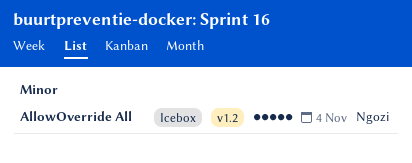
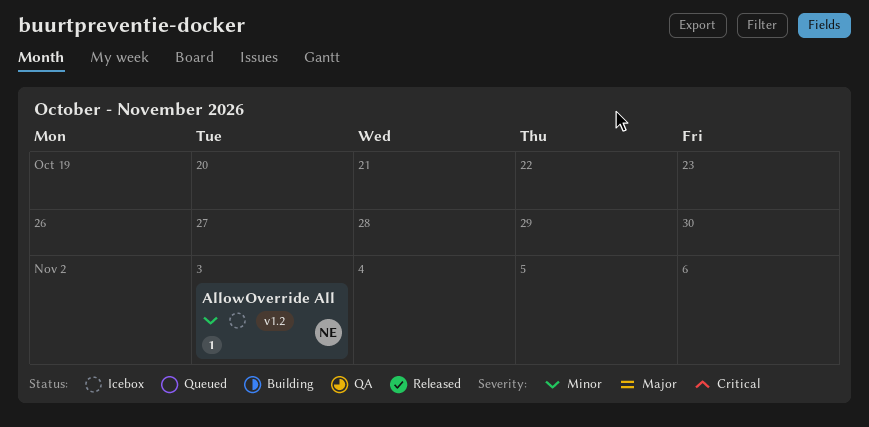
AllowOverride All, estimate: 5 -> 1
AllowOverride All, due: Nov 4 -> Nov 3

